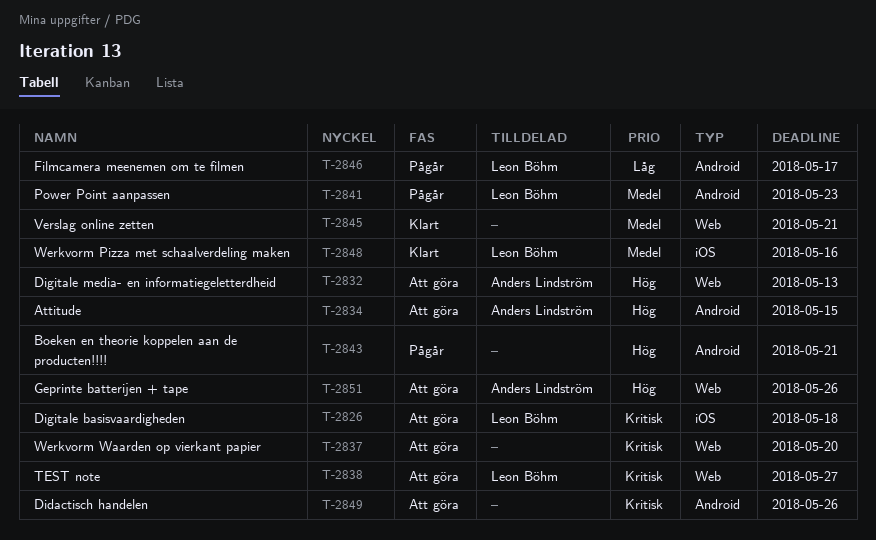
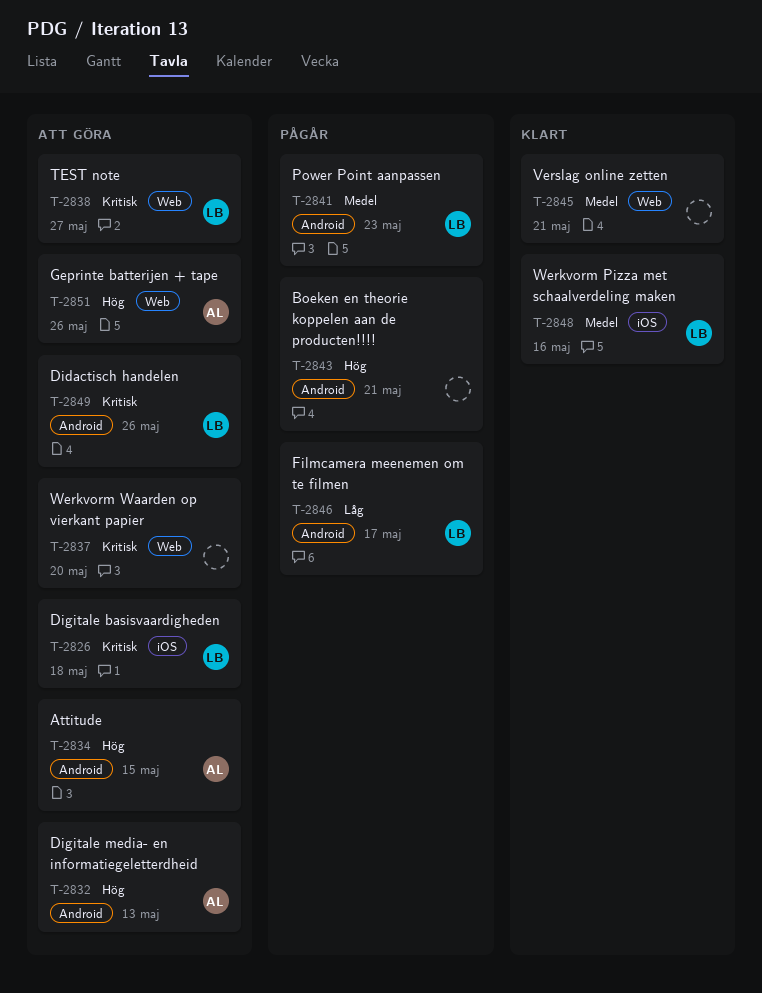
T-2832, label: Web -> Android
T-2849, owner: none -> Leon Böhm

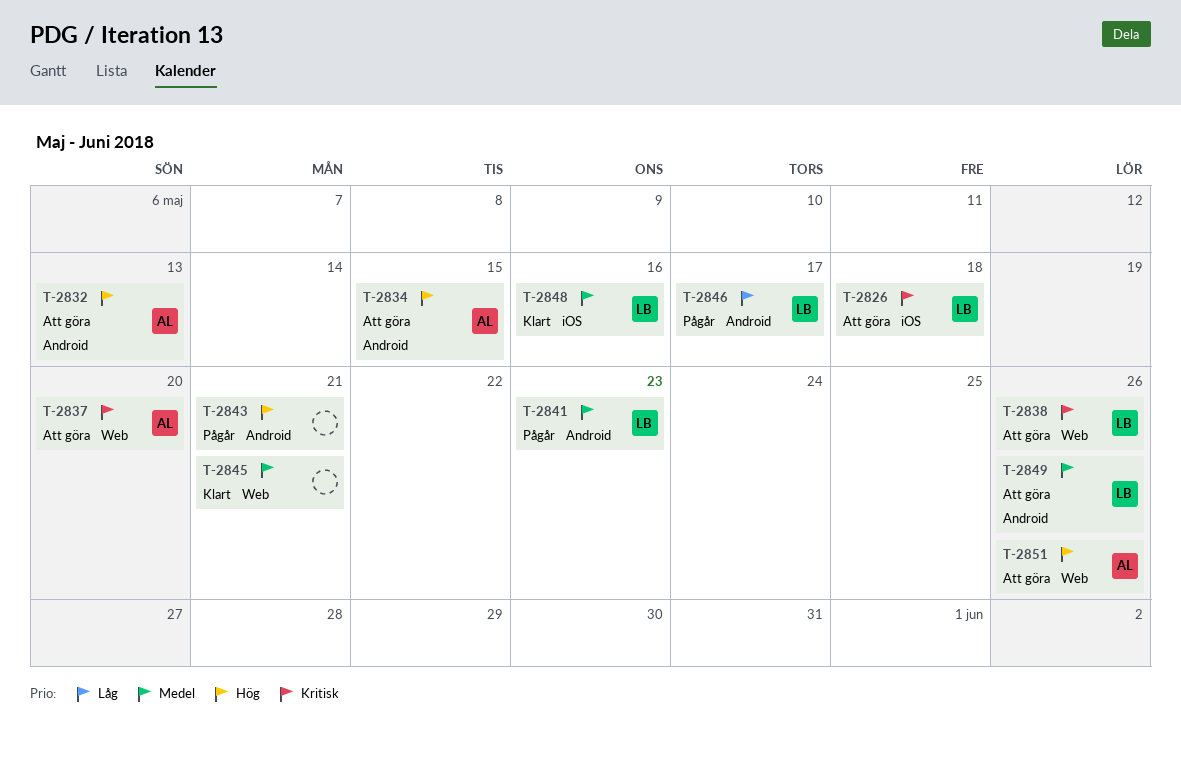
T-2837, owner: none -> AL
T-2838, due: May 27 -> May 26
T-2849, priority: Kritisk -> Medel

